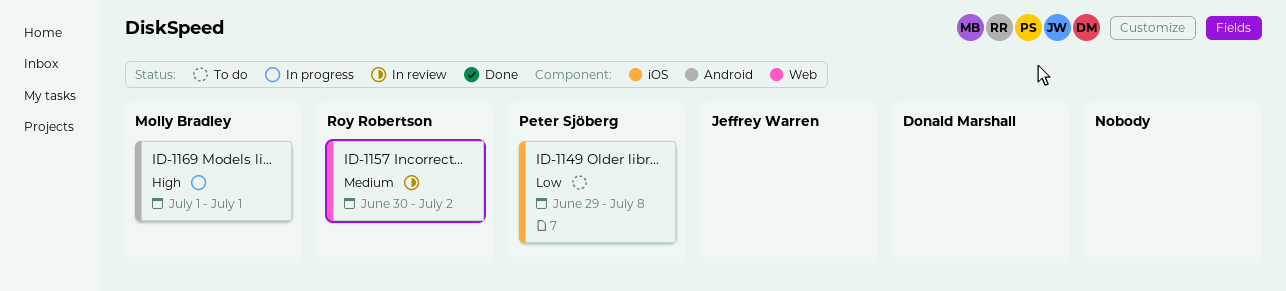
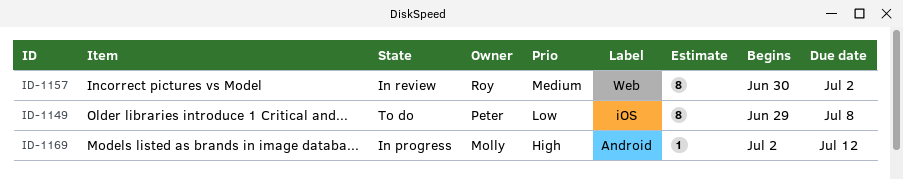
ID-1169, start: Jul 1 -> Jul 2
ID-1169, due: Jul 1 -> Jul 12

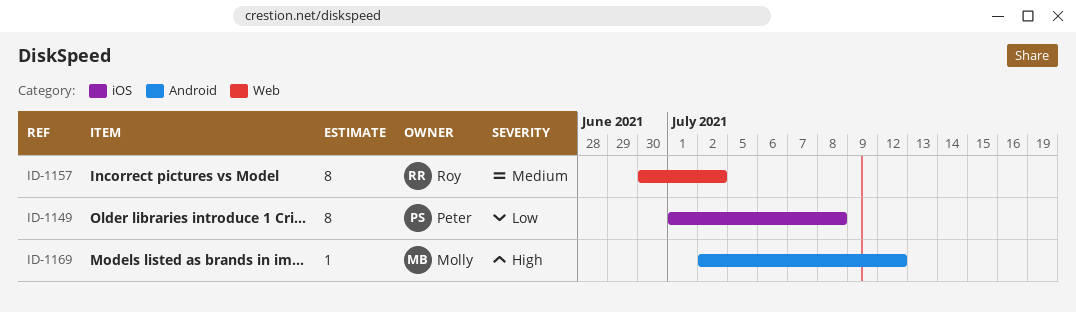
ID-1149, start: Jun 29 -> Jul 1

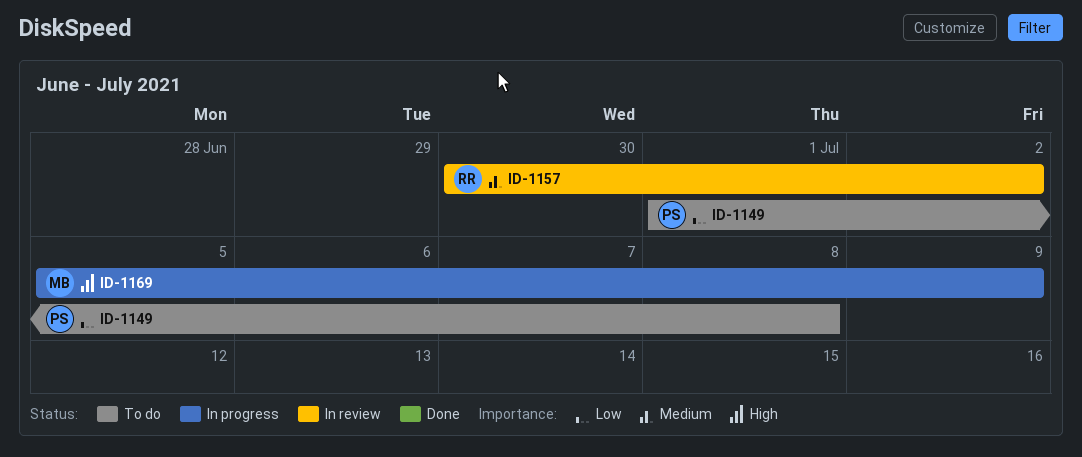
ID-1169, start: Jul 2 -> Jul 5
ID-1169, due: Jul 12 -> Jul 9

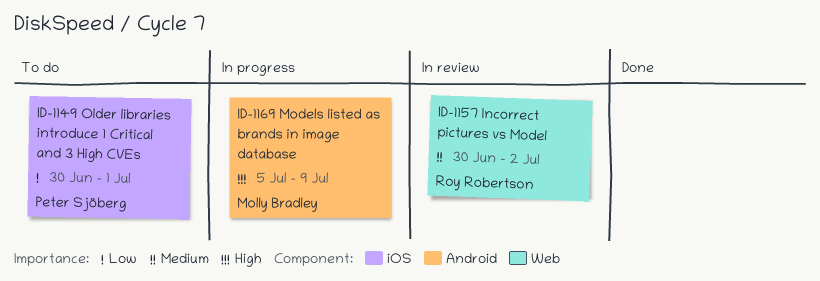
ID-1149, start: Jul 1 -> Jun 30
ID-1149, due: Jul 8 -> Jul 1

